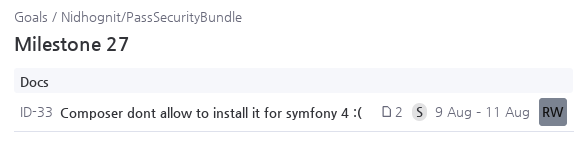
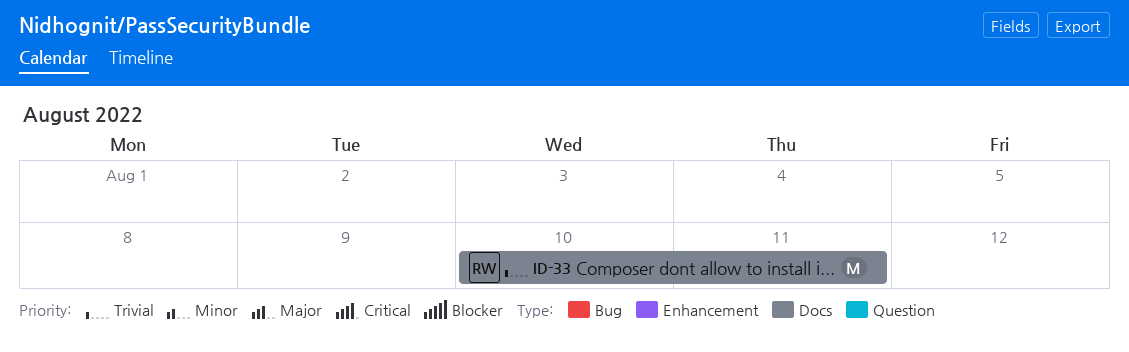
ID-33, estimate: S -> M
ID-33, start: Aug 9 -> Aug 10

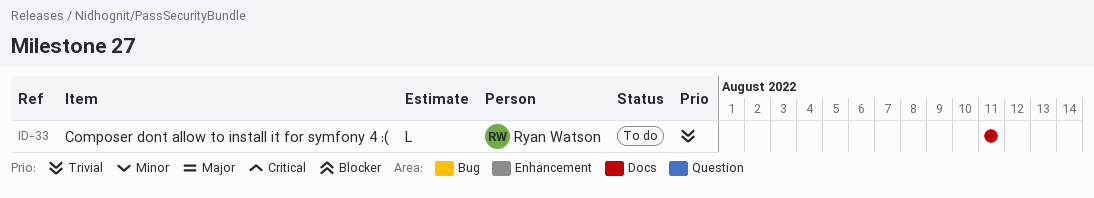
ID-33, estimate: M -> L
ID-33, start: Aug 10 -> Aug 11

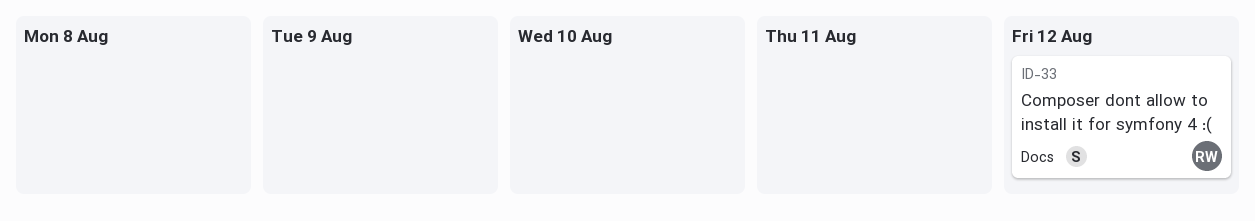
ID-33, estimate: L -> S
ID-33, due: Aug 11 -> Aug 12

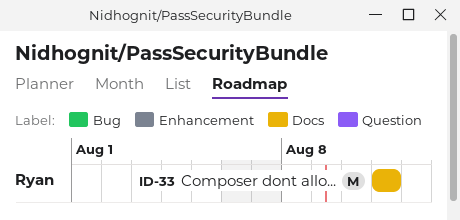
ID-33, estimate: S -> M
ID-33, due: Aug 12 -> Aug 11

